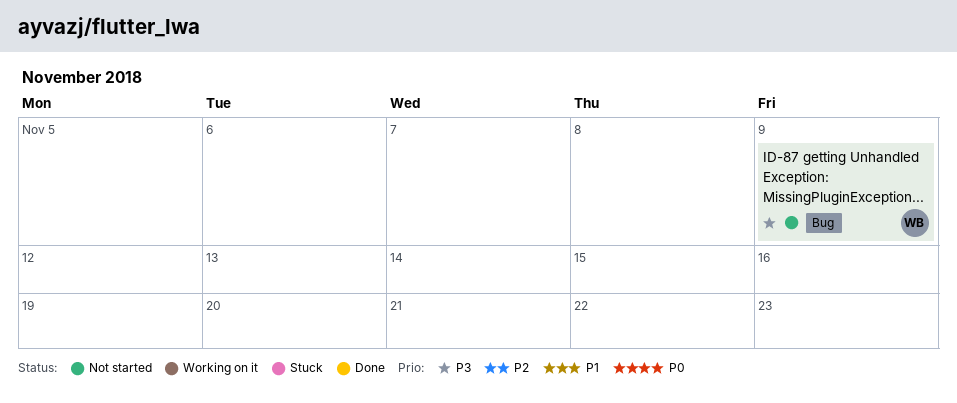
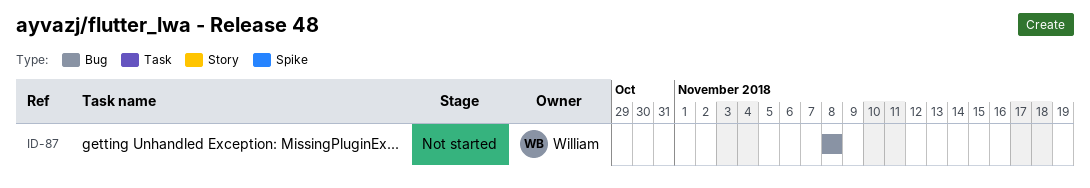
ID-87, due: Nov 9 -> Nov 8

